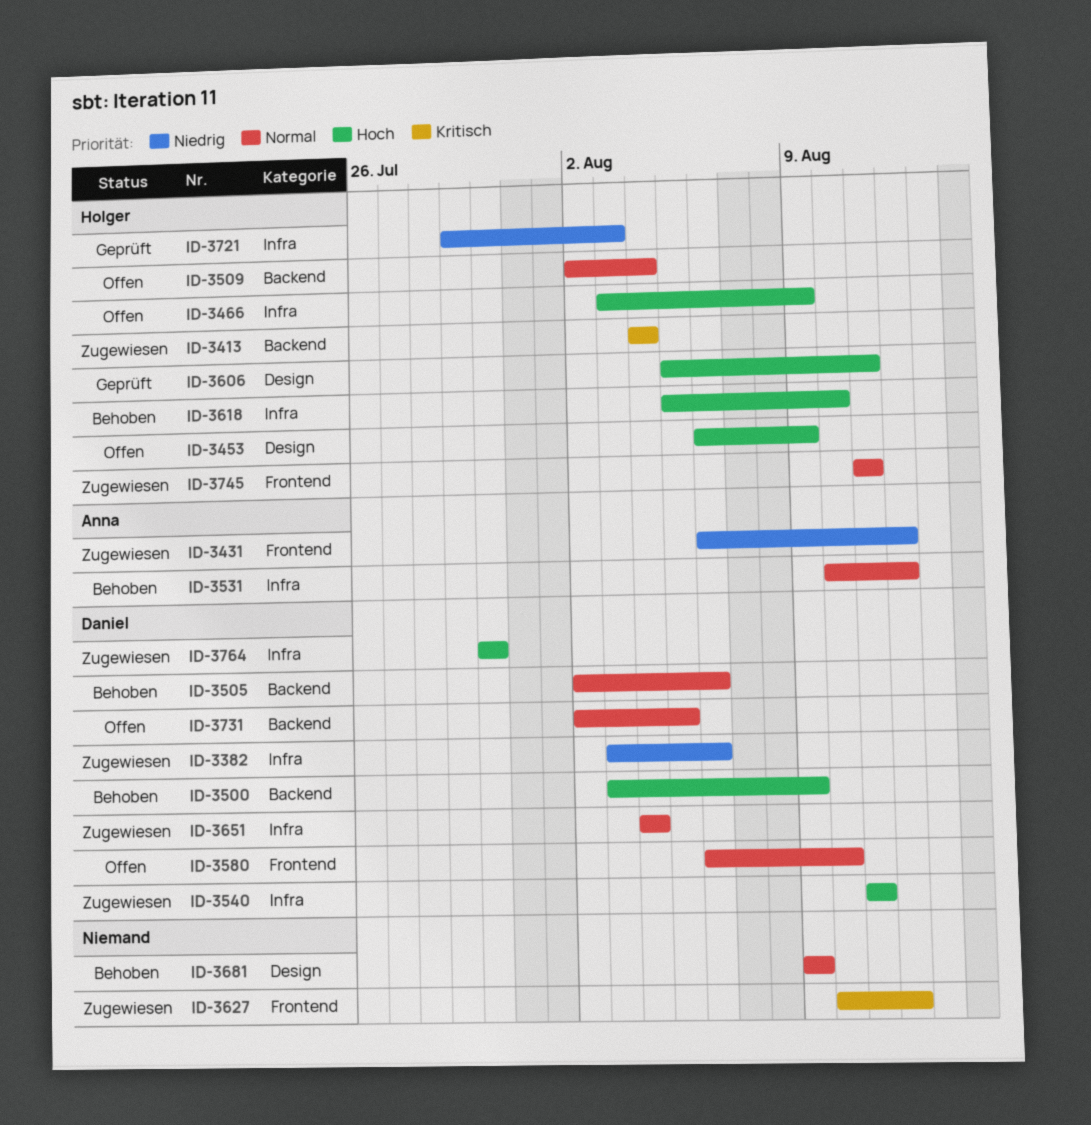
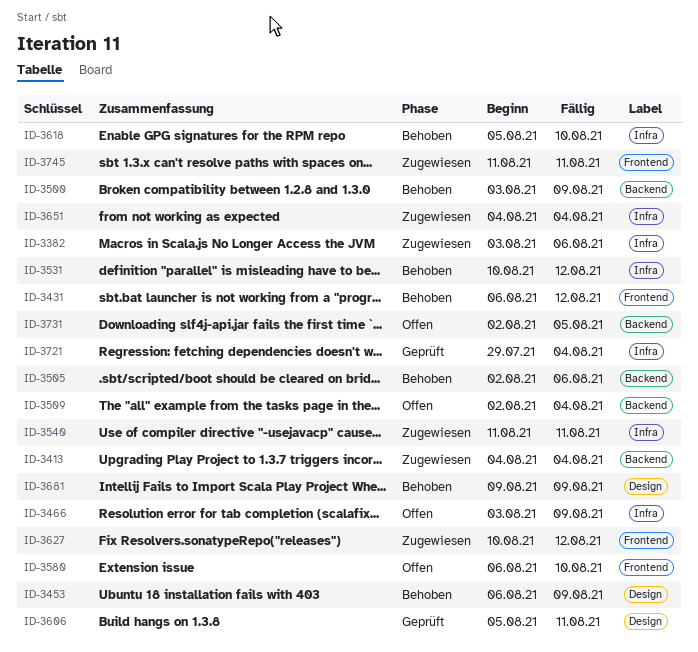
ID-3431, status: Zugewiesen -> Behoben
ID-3453, status: Offen -> Behoben
ID-3721, due: Aug 3 -> Aug 4
ID-3764: present -> none

